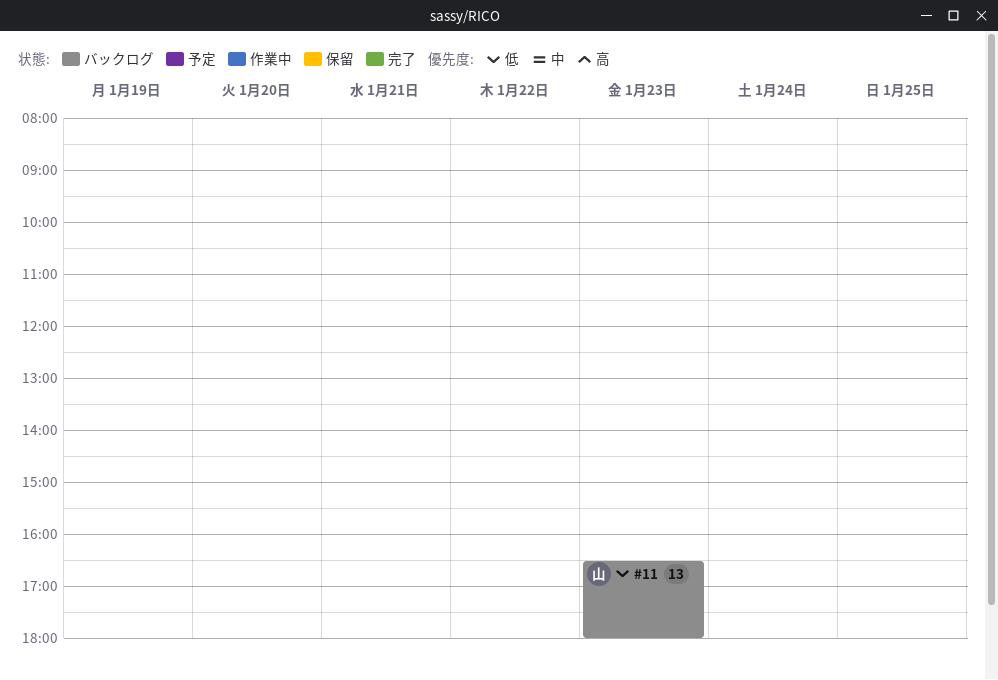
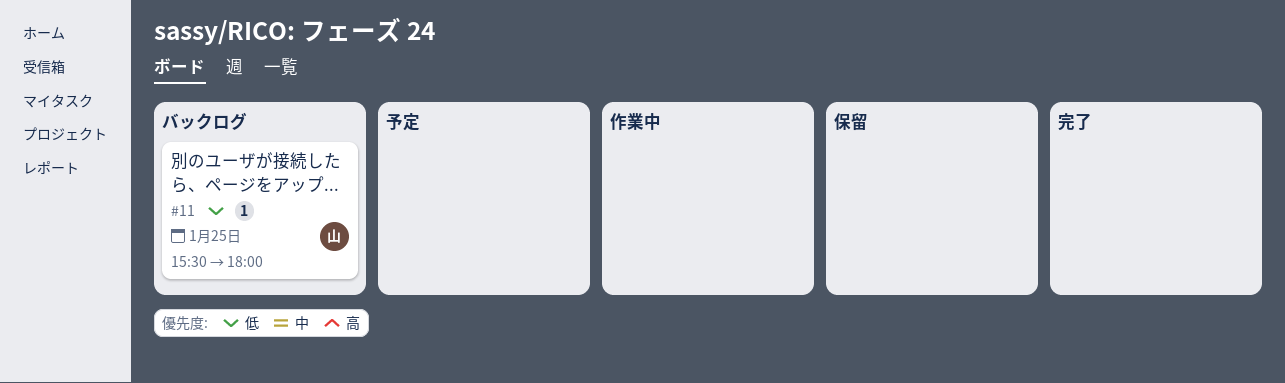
#11, estimate: 13 -> 1
#11, day: Jan 23 -> Jan 25
#11, begins: 16:30 -> 15:30

